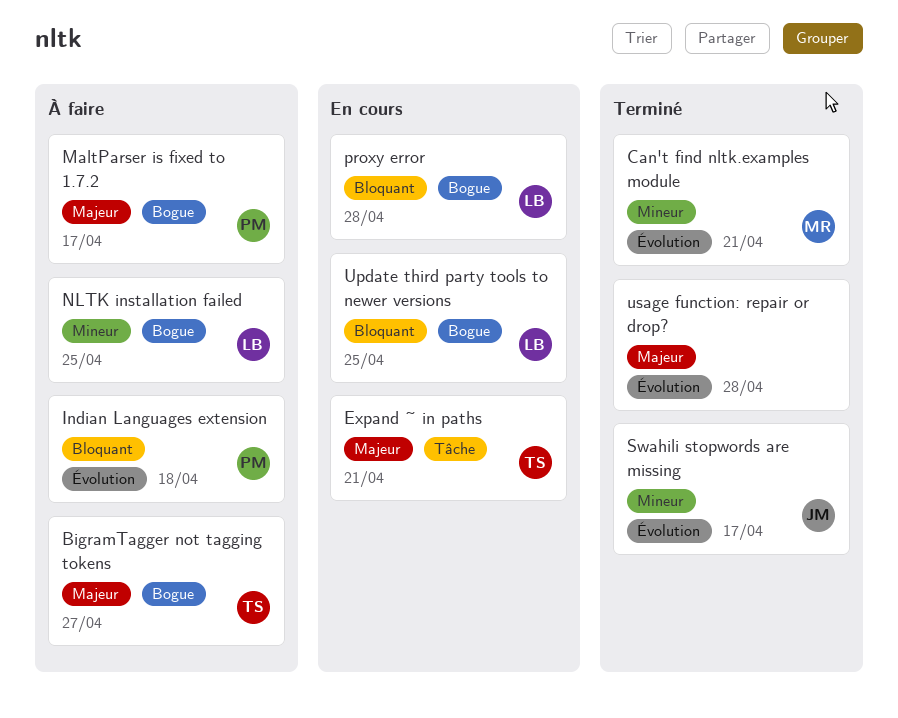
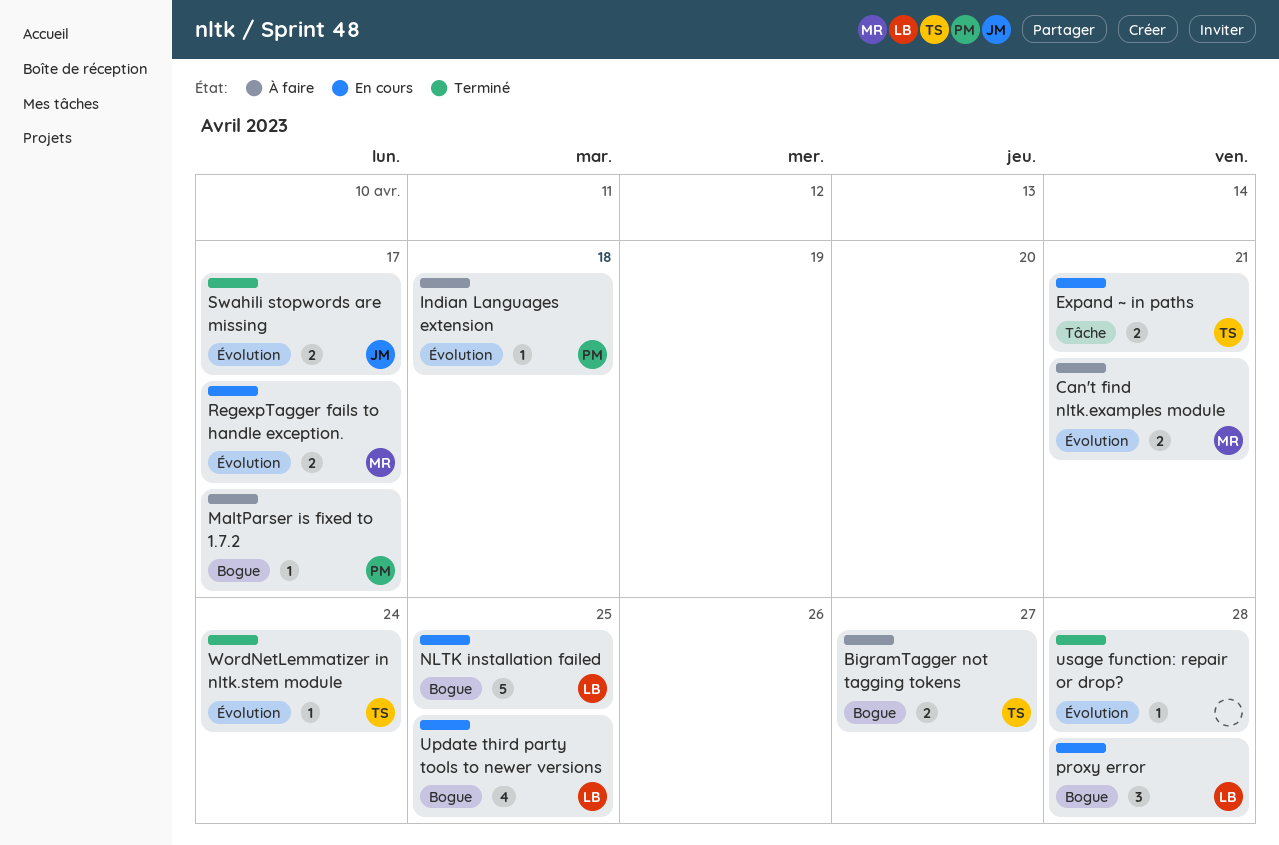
Can't find nltk.examples module, status: Terminé -> À faire
NLTK installation failed, status: À faire -> En cours
RegexpTagger fails to handle exception.: none -> present
WordNetLemmatizer in nltk.stem module: none -> present

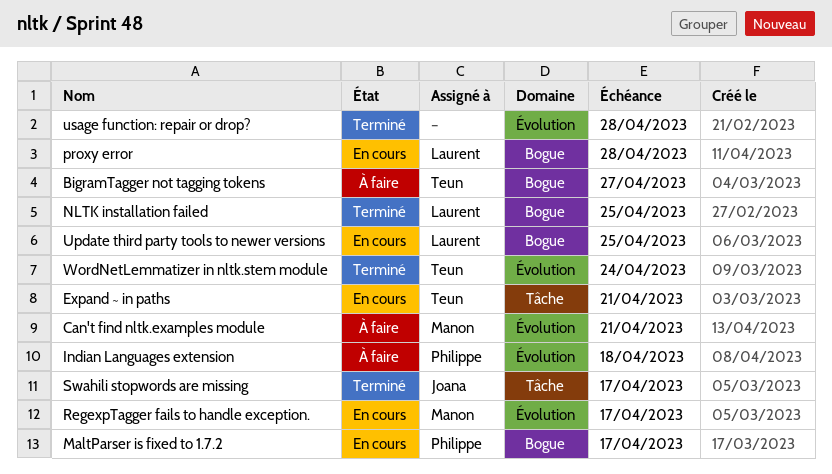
MaltParser is fixed to 1.7.2, status: À faire -> En cours
NLTK installation failed, status: En cours -> Terminé
Swahili stopwords are missing, label: Évolution -> Tâche

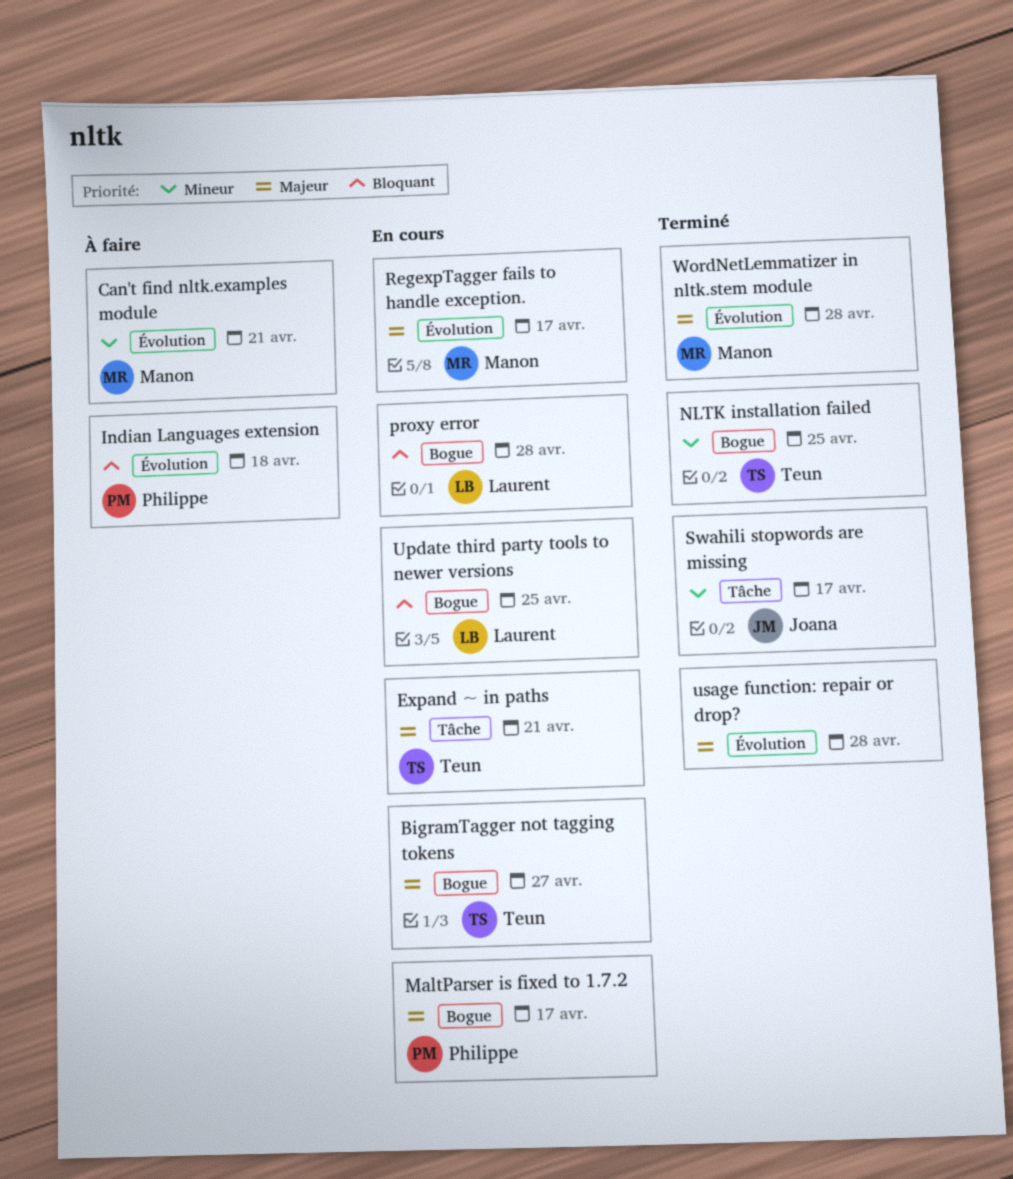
BigramTagger not tagging tokens, status: À faire -> En cours
NLTK installation failed, owner: Laurent -> Teun
WordNetLemmatizer in nltk.stem module, owner: Teun -> Manon
WordNetLemmatizer in nltk.stem module, due: Apr 24 -> Apr 28

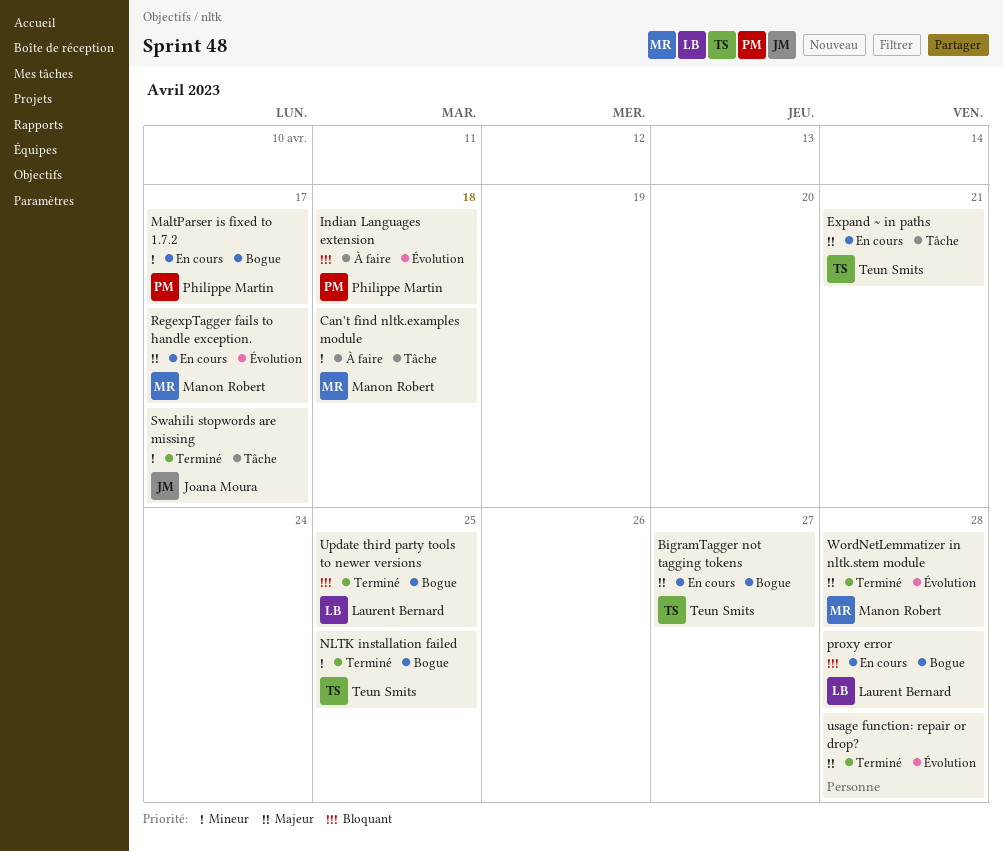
Can't find nltk.examples module, label: Évolution -> Tâche
Can't find nltk.examples module, due: Apr 21 -> Apr 18
MaltParser is fixed to 1.7.2, priority: Majeur -> Mineur
Update third party tools to newer versions, status: En cours -> Terminé

